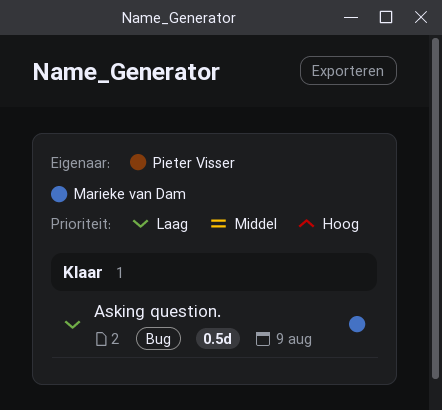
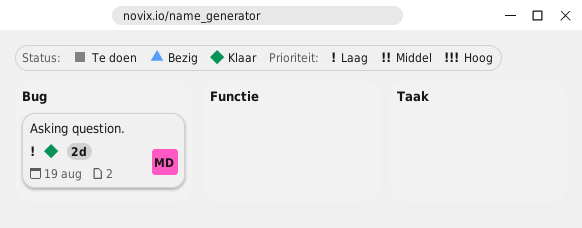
Asking question., estimate: 0.5d -> 2d
Asking question., due: Aug 9 -> Aug 19

